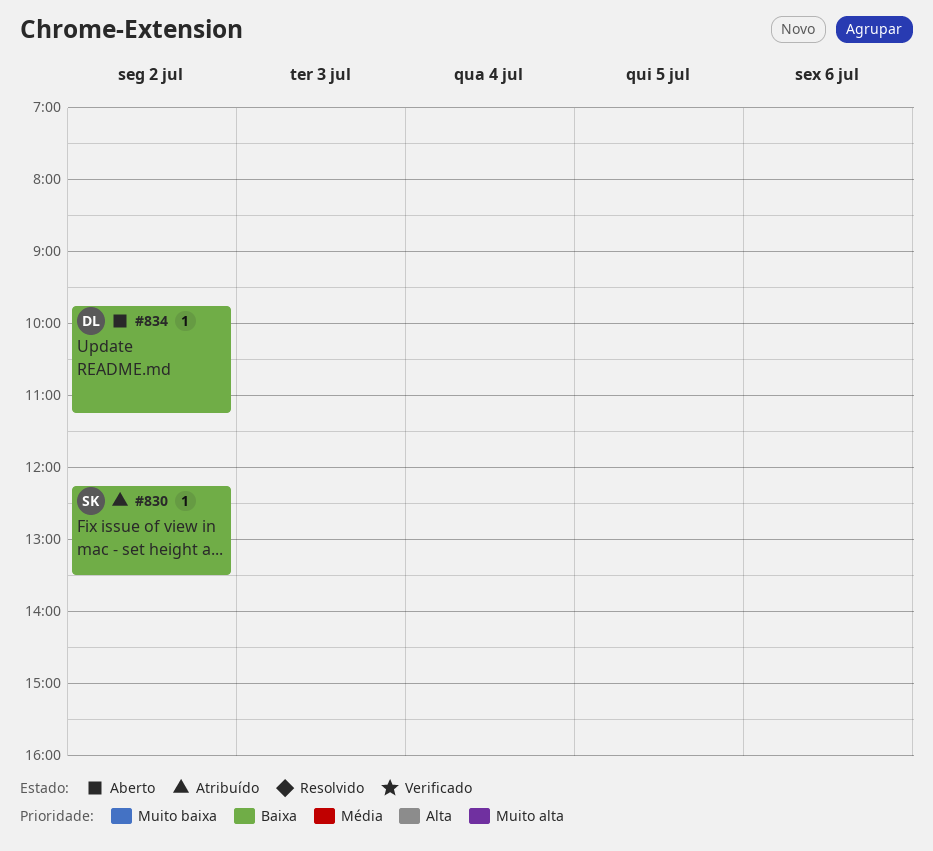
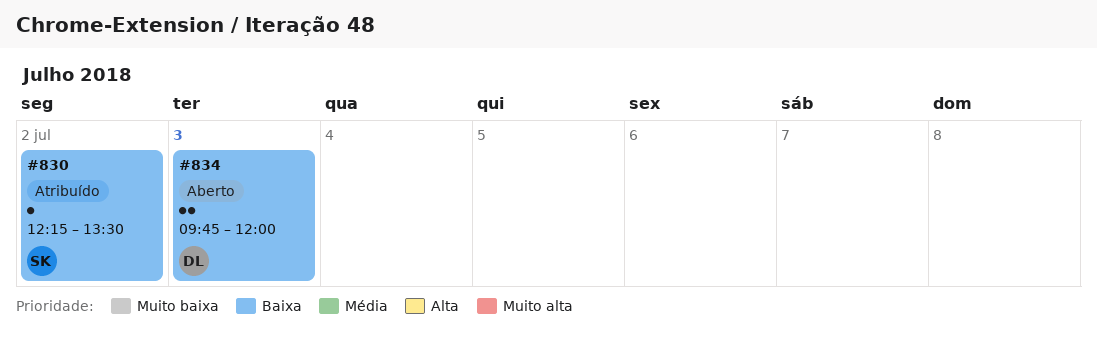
#834, estimate: 1 -> 2
#834, day: Jul 2 -> Jul 3
#834, ends: 11:15 -> 12:00

